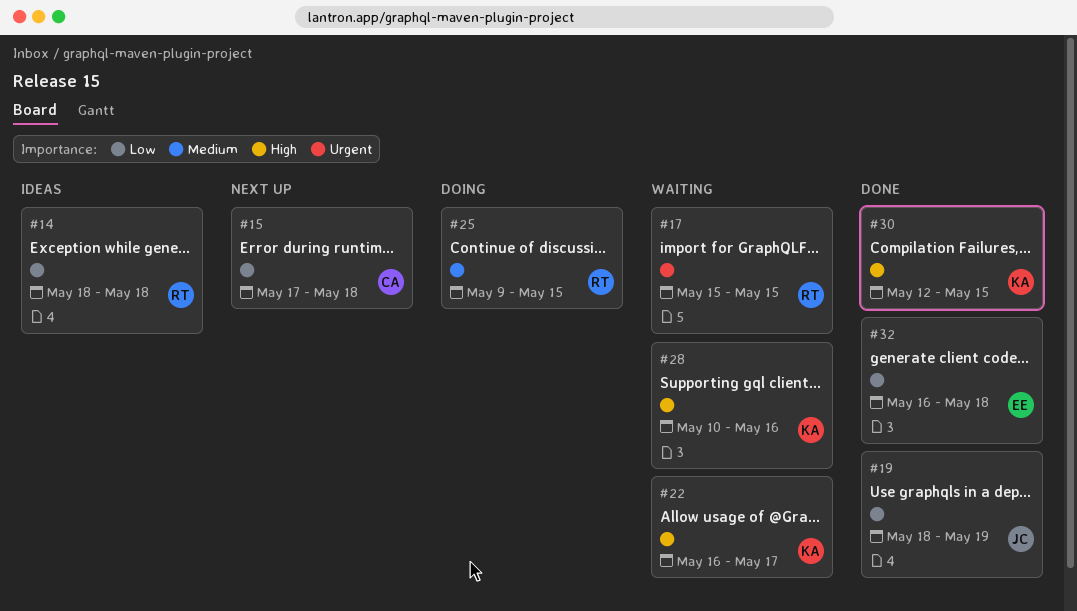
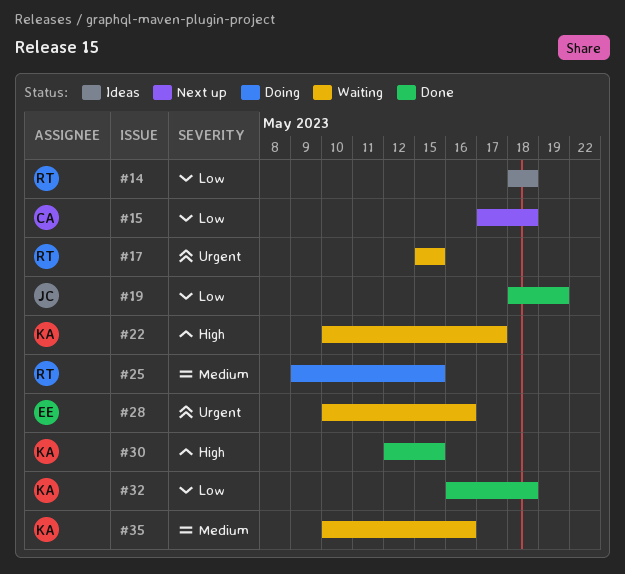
#22, start: May 16 -> May 10
#28, owner: KA -> EE
#28, priority: High -> Urgent
#32, owner: EE -> KA
#35: none -> present

